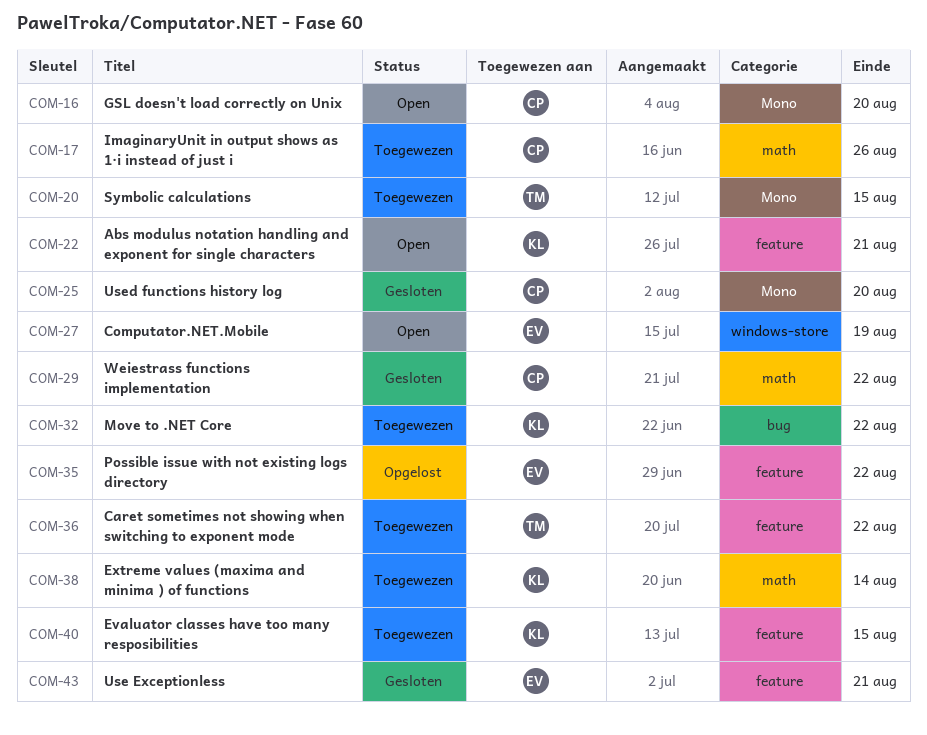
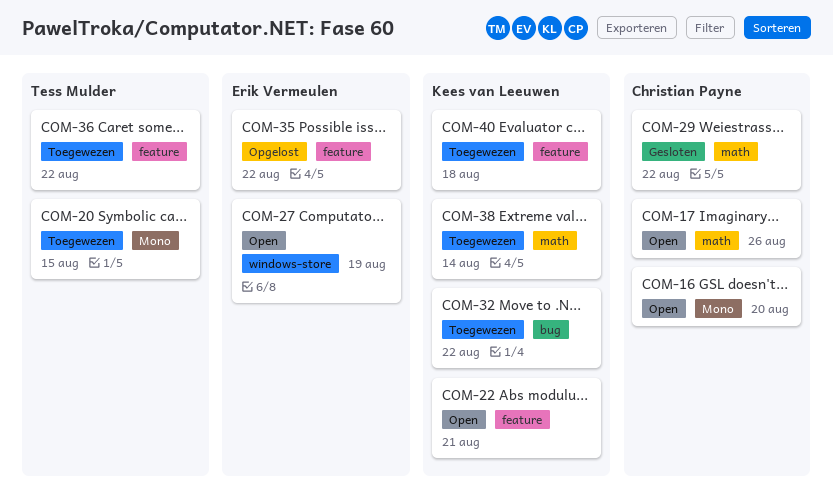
COM-17, status: Toegewezen -> Open
COM-25: present -> none
COM-40, due: Aug 15 -> Aug 18
COM-43: present -> none

